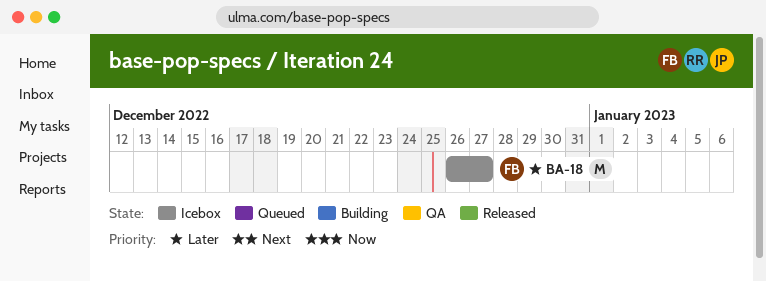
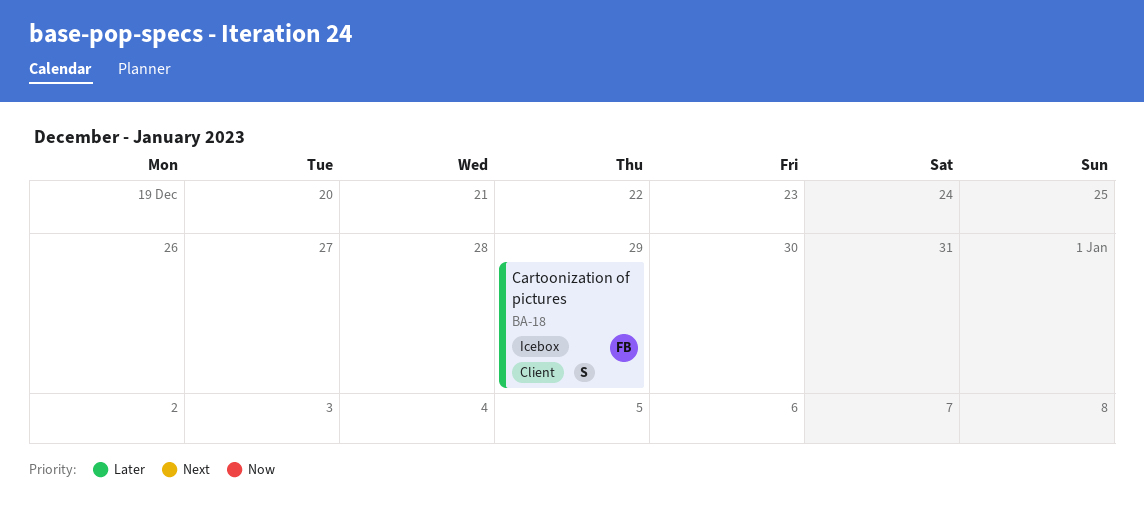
BA-18, estimate: M -> S
BA-18, due: Dec 27 -> Dec 29

